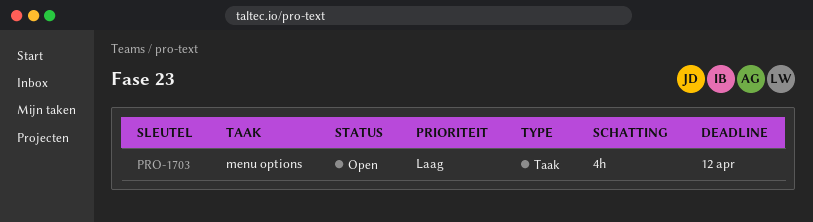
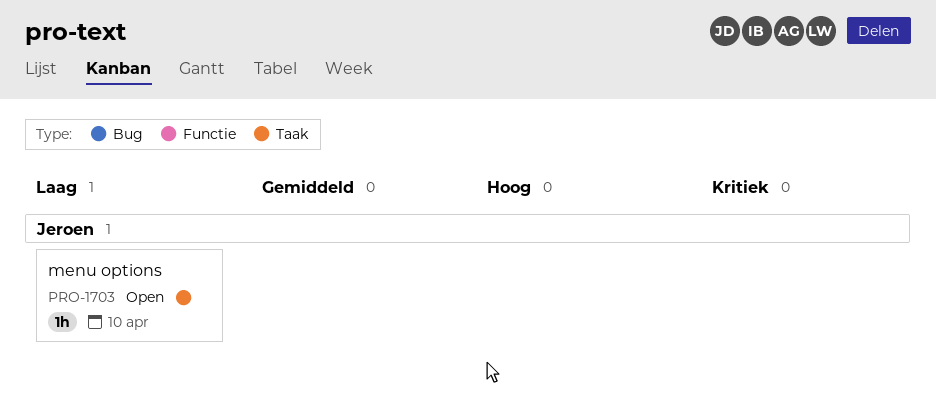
PRO-1703, estimate: 4h -> 1h
PRO-1703, due: Apr 12 -> Apr 10

